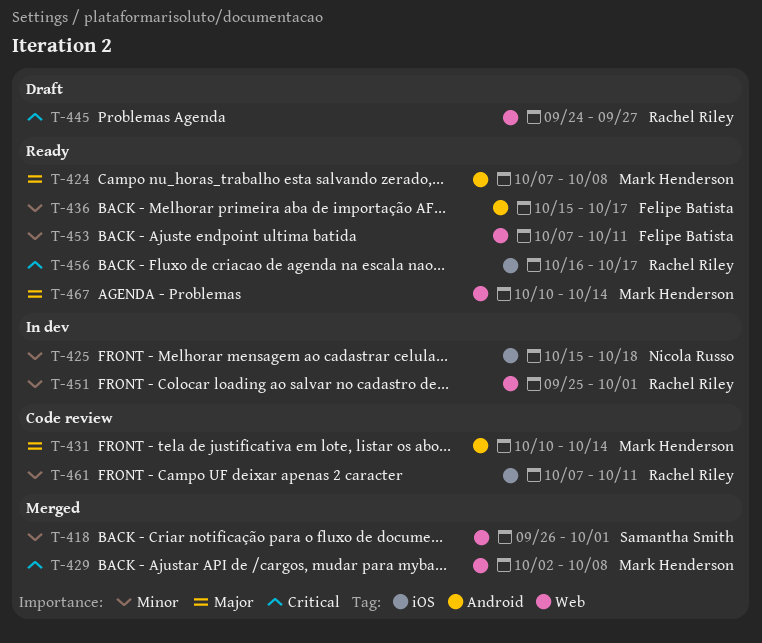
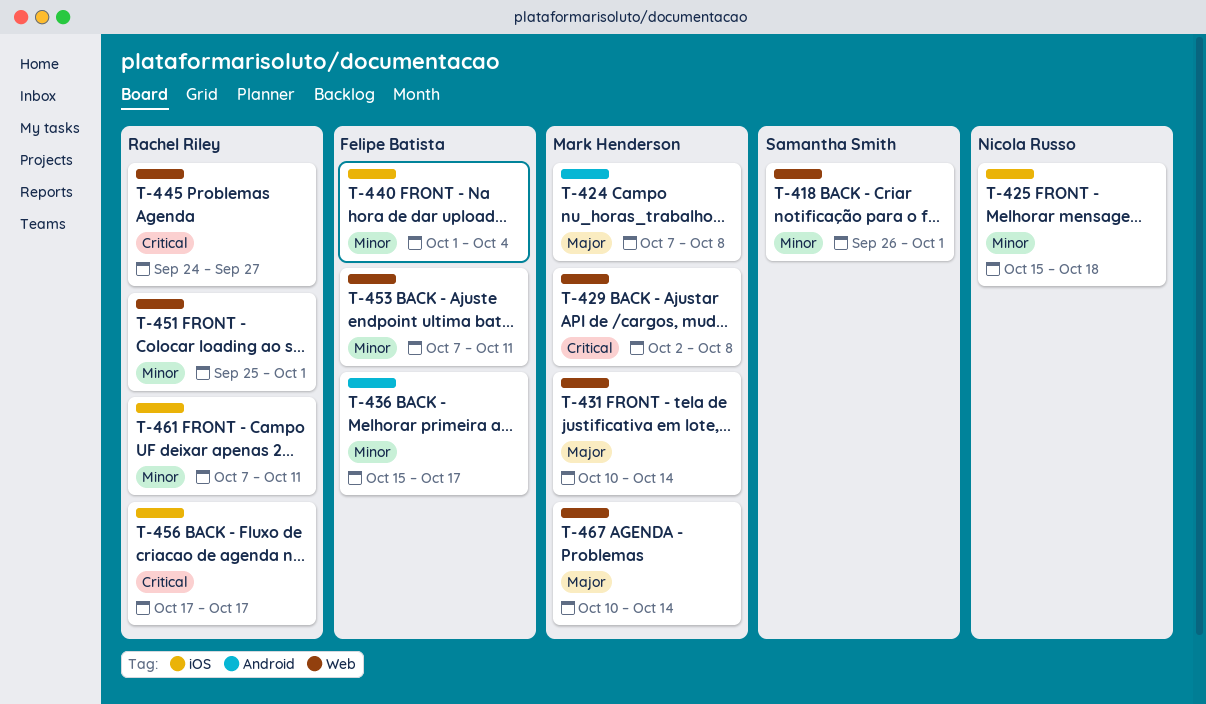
T-431, label: Android -> Web
T-440: none -> present
T-456, start: Oct 16 -> Oct 17

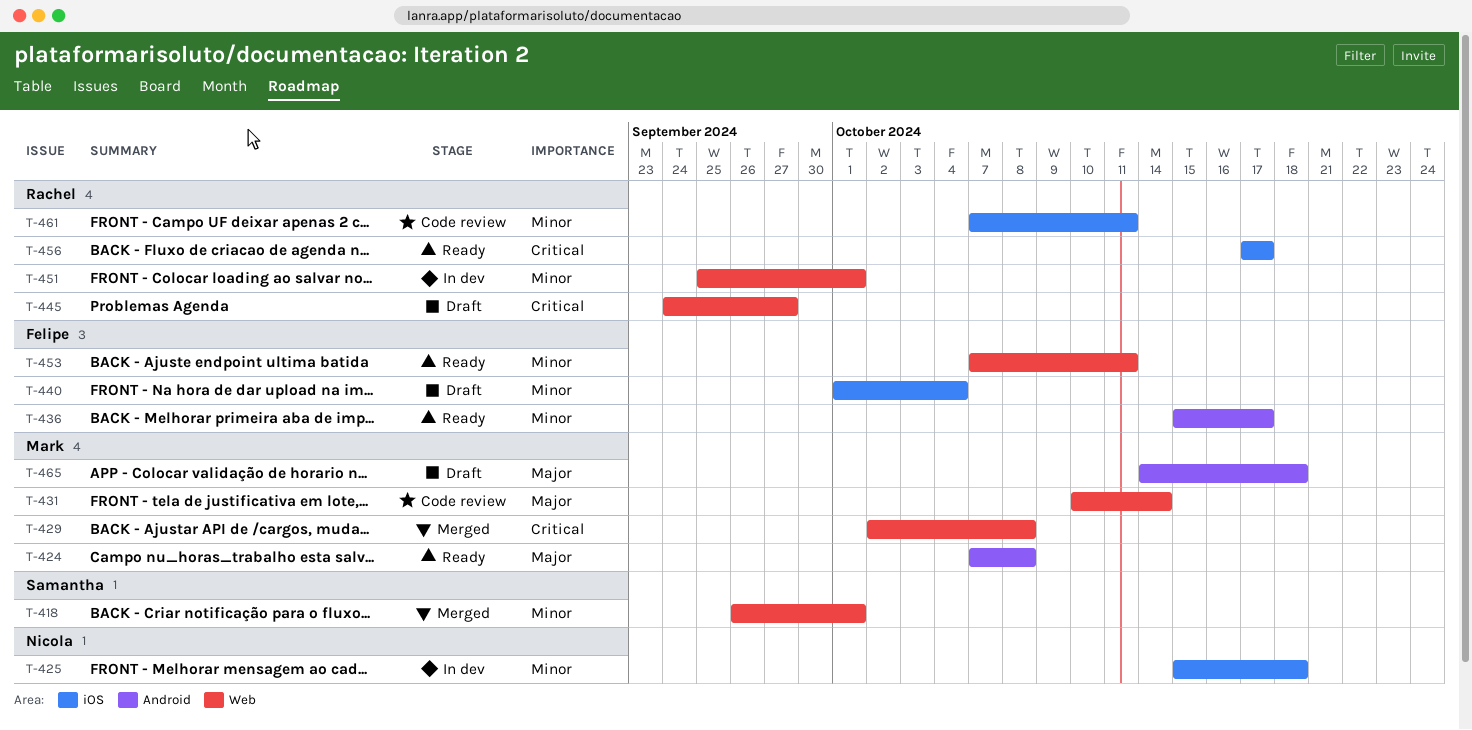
T-465: none -> present
T-467: present -> none

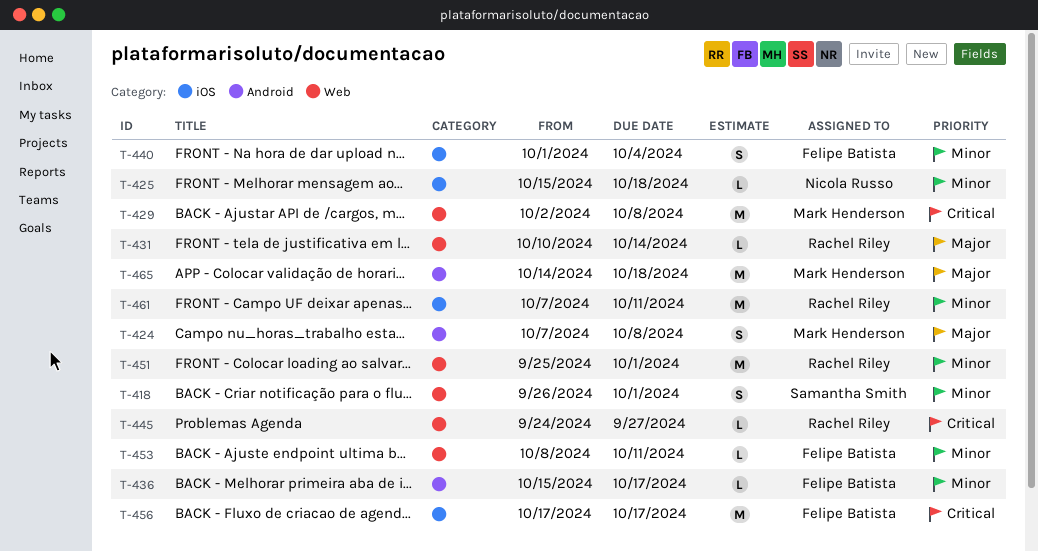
T-431, owner: Mark Henderson -> Rachel Riley
T-453, start: Oct 7 -> Oct 8
T-456, owner: Rachel Riley -> Felipe Batista

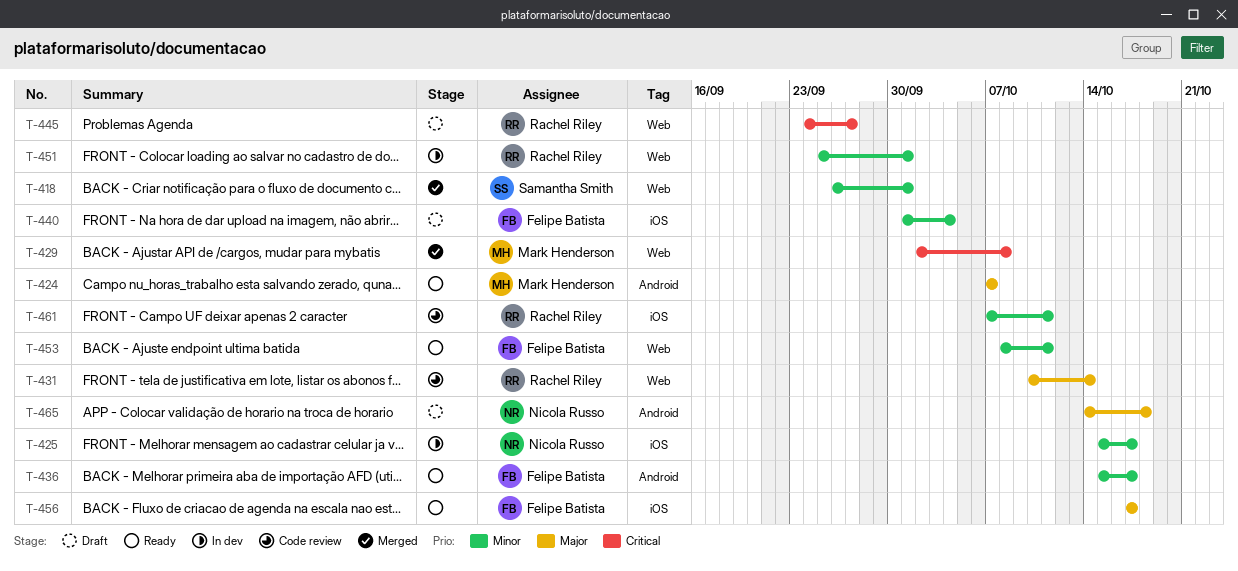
T-424, due: Oct 8 -> Oct 7
T-425, due: Oct 18 -> Oct 17
T-456, priority: Critical -> Major
T-465, owner: Mark Henderson -> Nicola Russo

